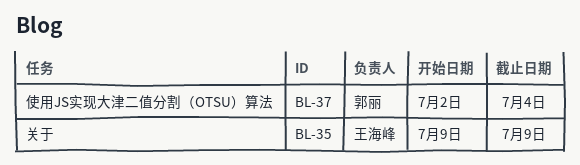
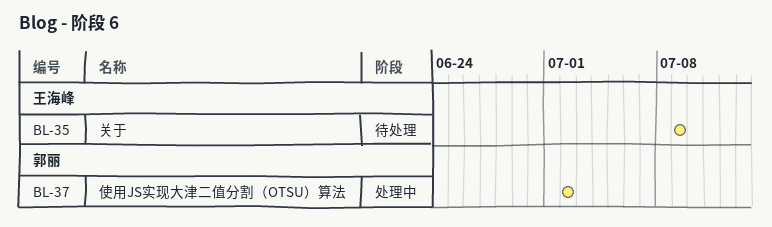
BL-37, due: Jul 4 -> Jul 2

